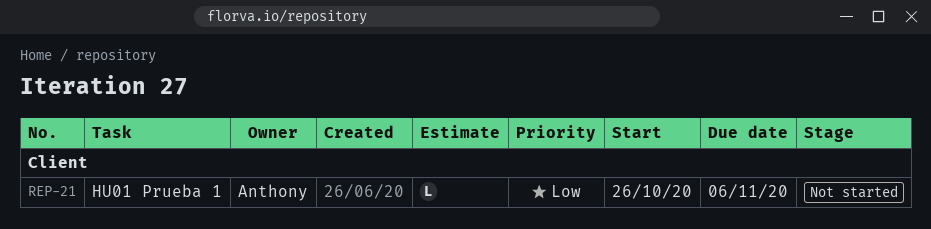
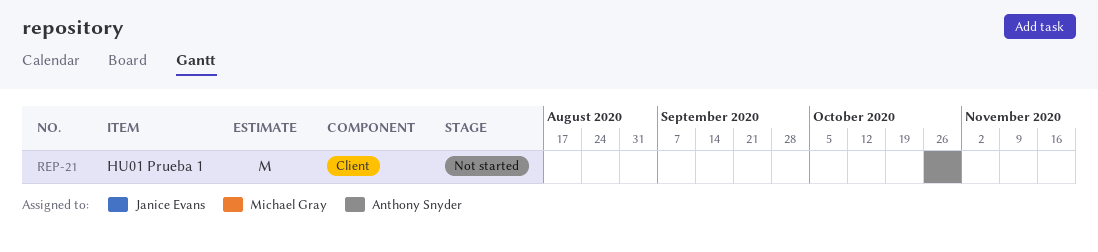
REP-21, estimate: L -> M
REP-21, due: Nov 6 -> Oct 30

